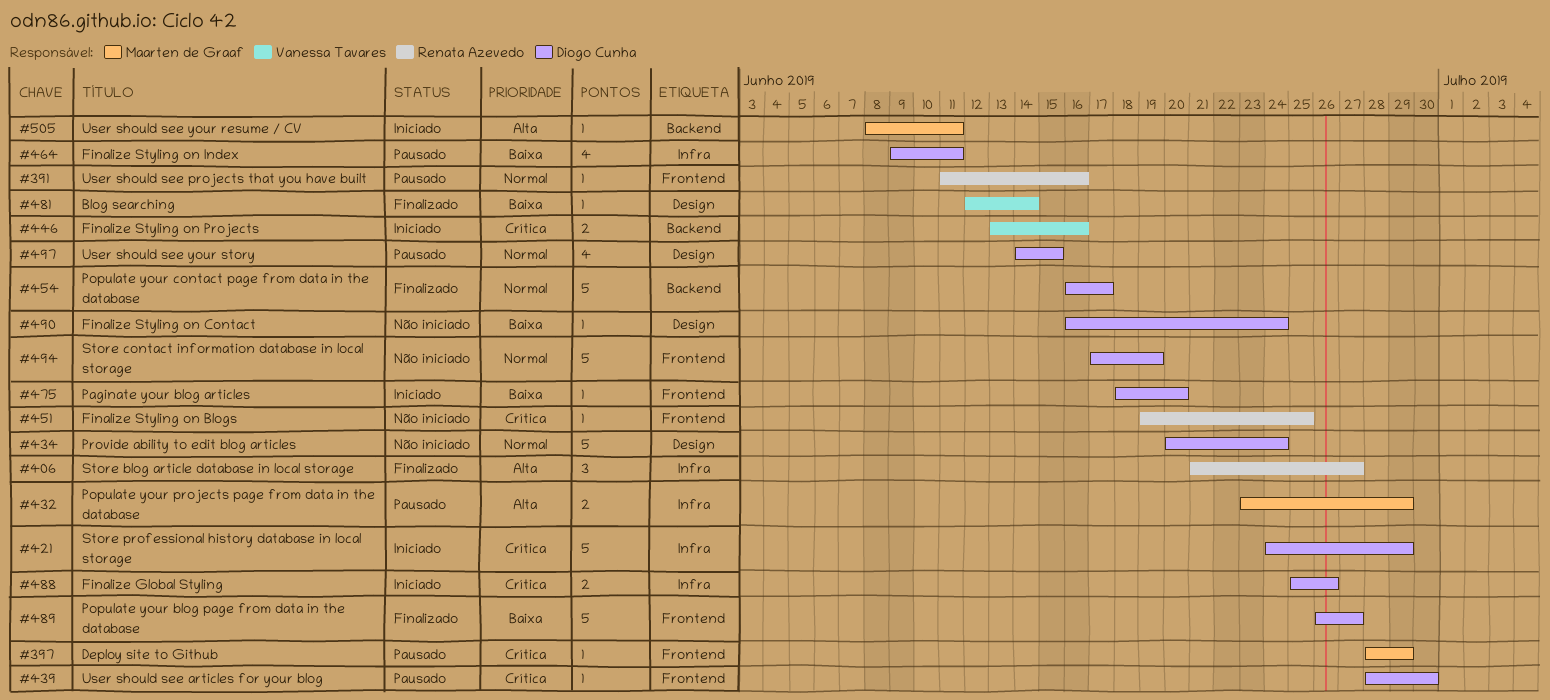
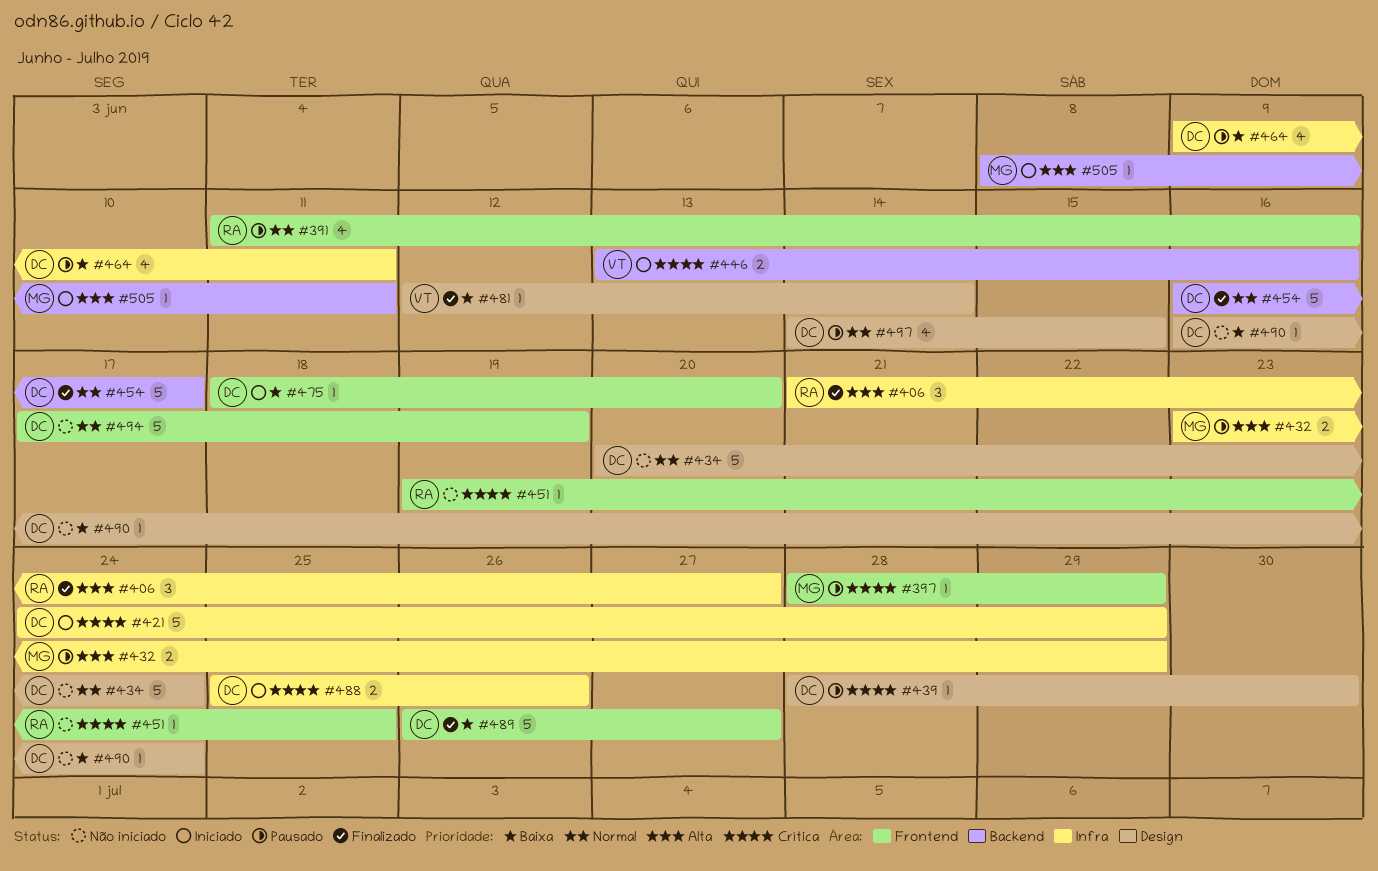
#391, estimate: 1 -> 4
#439, label: Frontend -> Design

